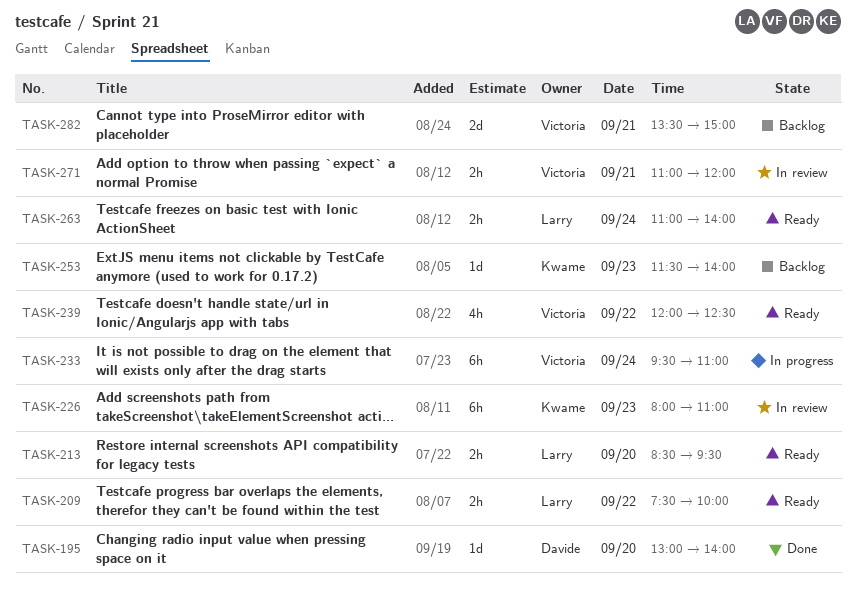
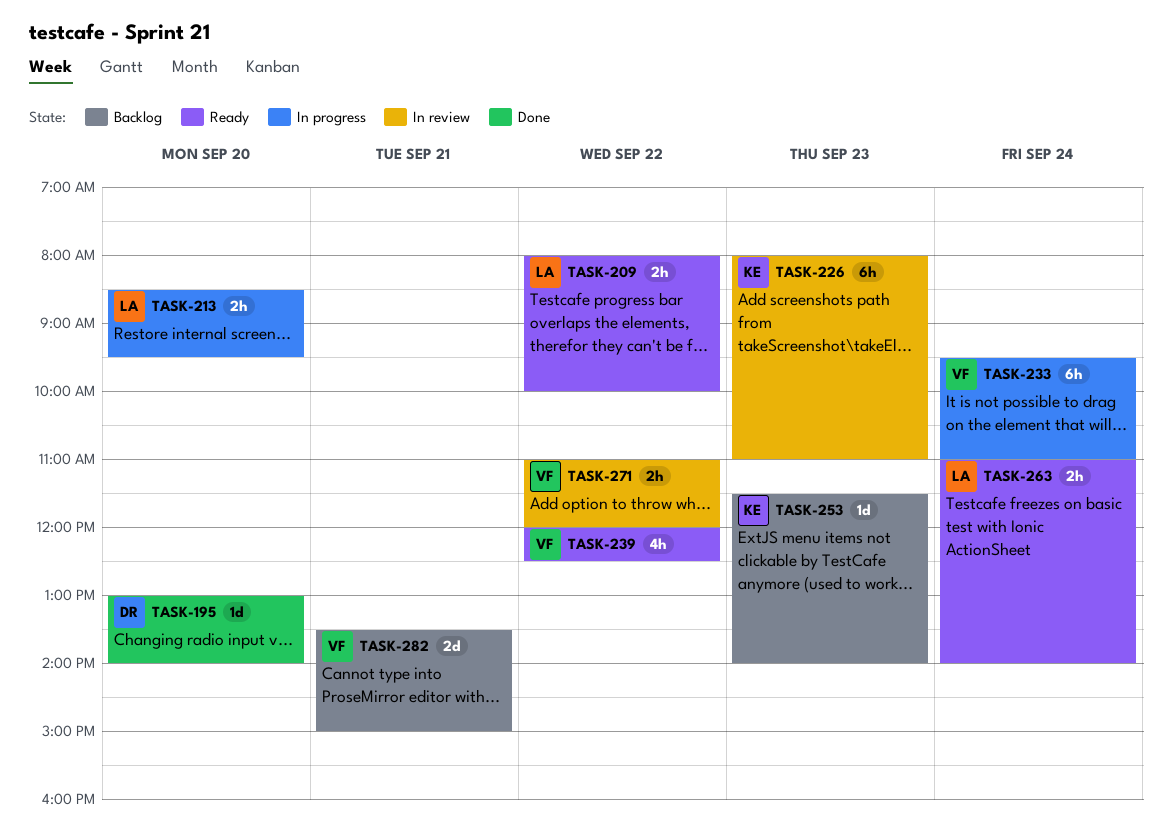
TASK-209, begins: 07:30 -> 08:00
TASK-213, status: Ready -> In progress
TASK-271, day: Sep 21 -> Sep 22

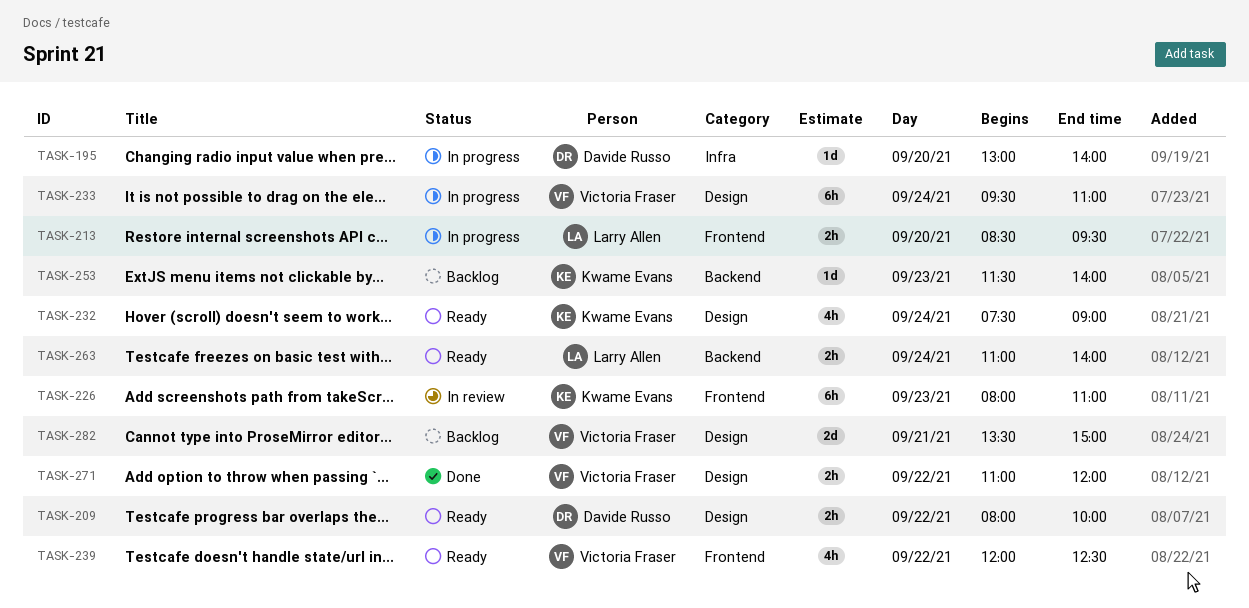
TASK-195, status: Done -> In progress
TASK-209, owner: Larry Allen -> Davide Russo
TASK-232: none -> present
TASK-271, status: In review -> Done

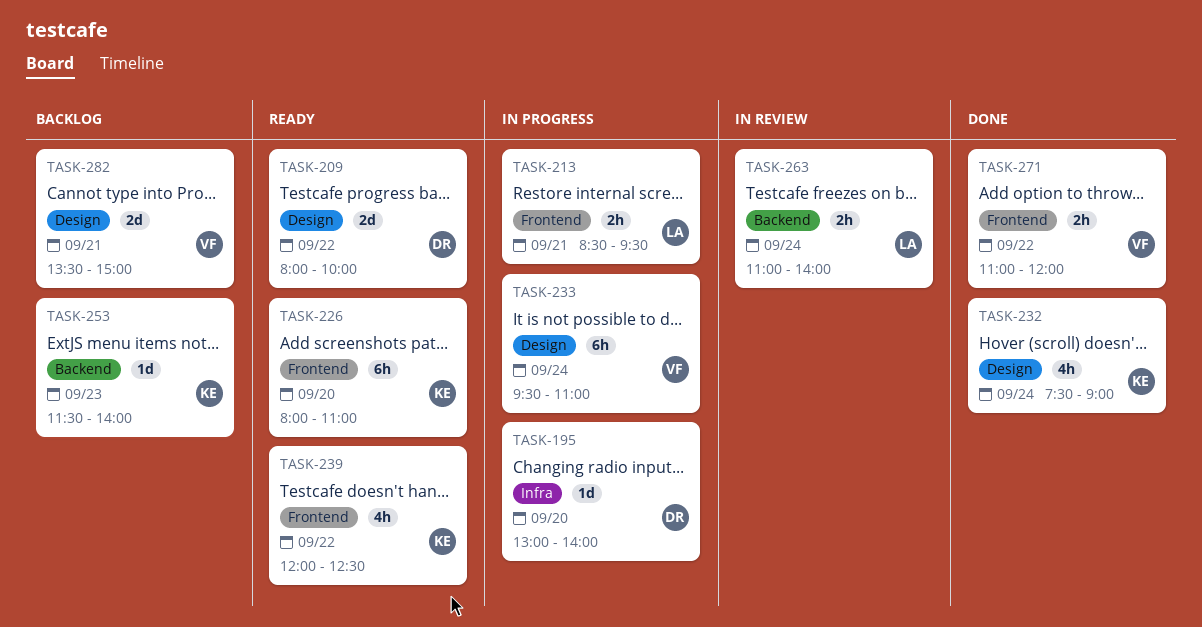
TASK-209, estimate: 2h -> 2d
TASK-213, day: Sep 20 -> Sep 21
TASK-226, status: In review -> Ready
TASK-226, day: Sep 23 -> Sep 20
TASK-232, status: Ready -> Done
TASK-239, owner: Victoria Fraser -> Kwame Evans
TASK-263, status: Ready -> In review
TASK-271, label: Design -> Frontend

